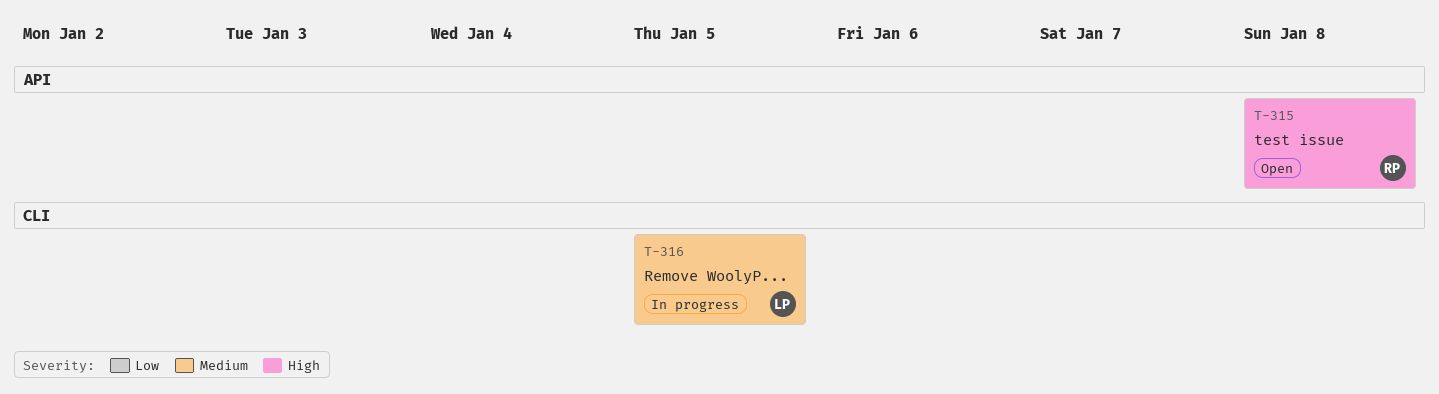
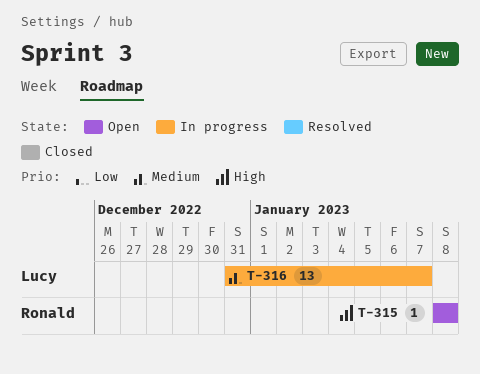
T-316, due: Jan 5 -> Jan 7

